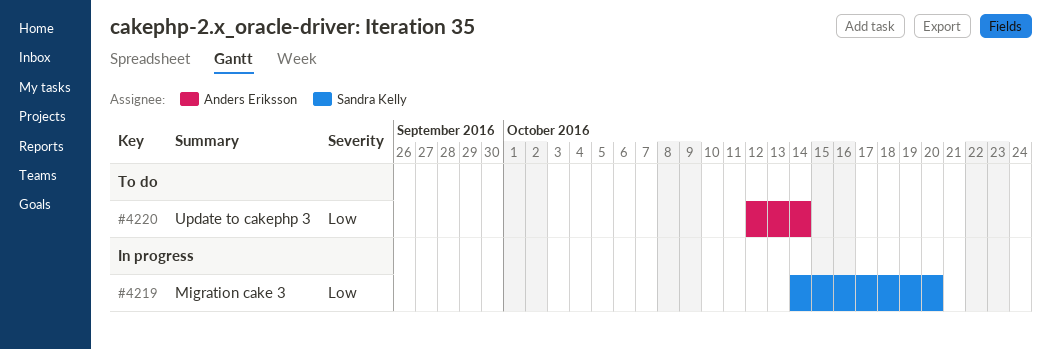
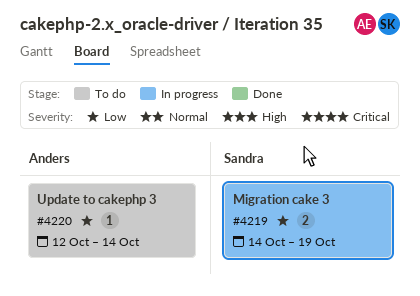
#4219, due: Oct 20 -> Oct 19

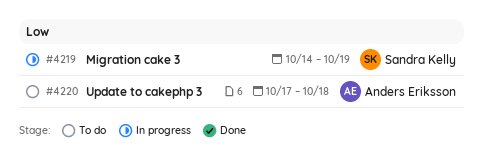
#4220, start: Oct 12 -> Oct 17
#4220, due: Oct 14 -> Oct 18

